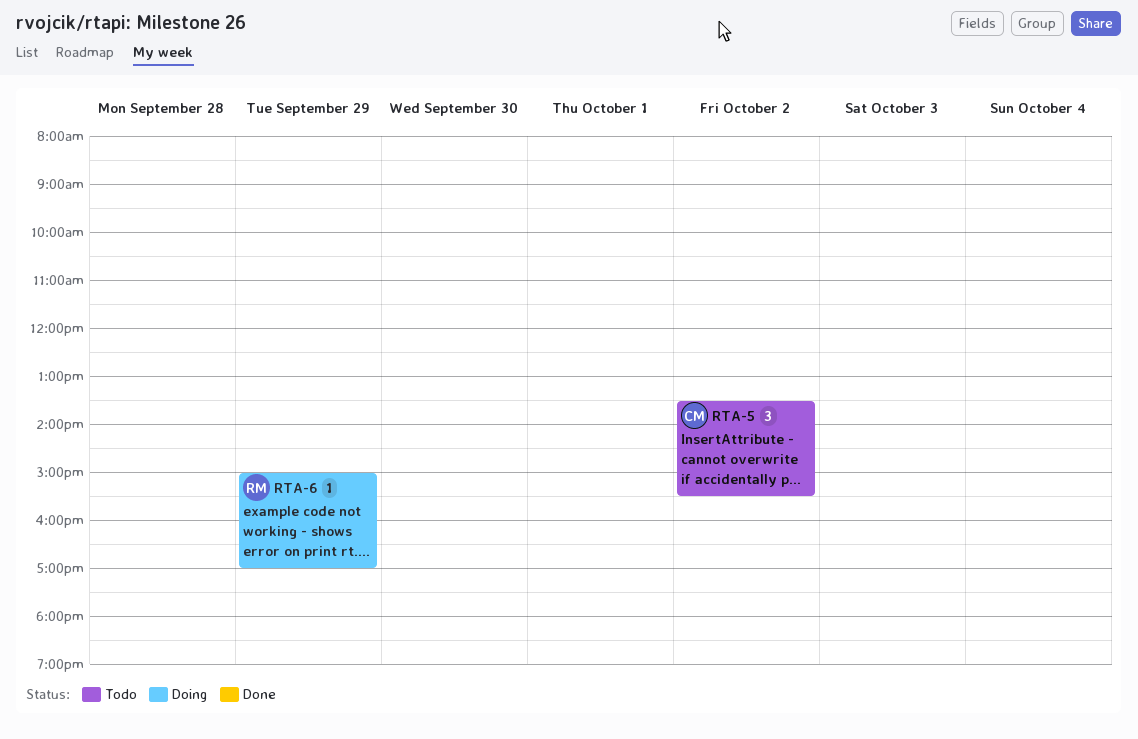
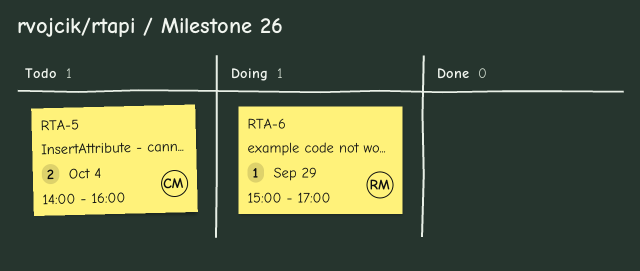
RTA-5, estimate: 3 -> 2
RTA-5, day: Oct 2 -> Oct 4
RTA-5, begins: 13:30 -> 14:00
RTA-5, ends: 15:30 -> 16:00

